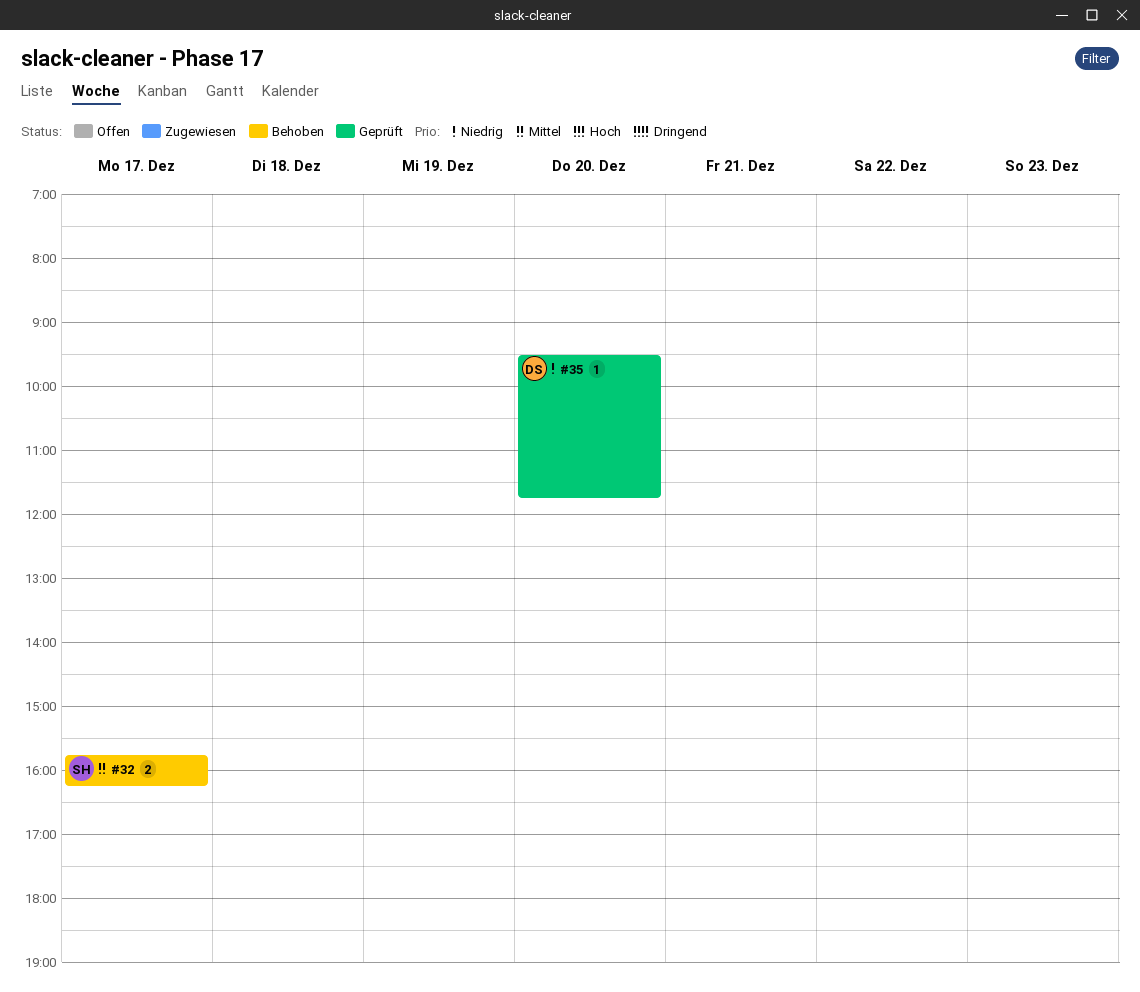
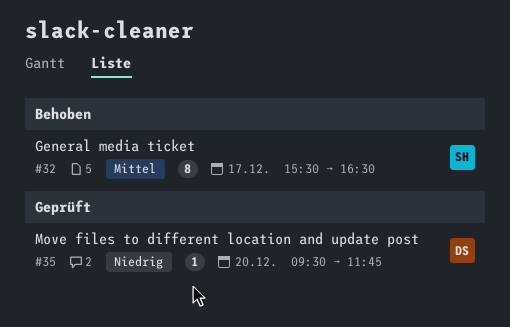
#32, estimate: 2 -> 8
#32, begins: 15:45 -> 15:30
#32, ends: 16:15 -> 16:30

